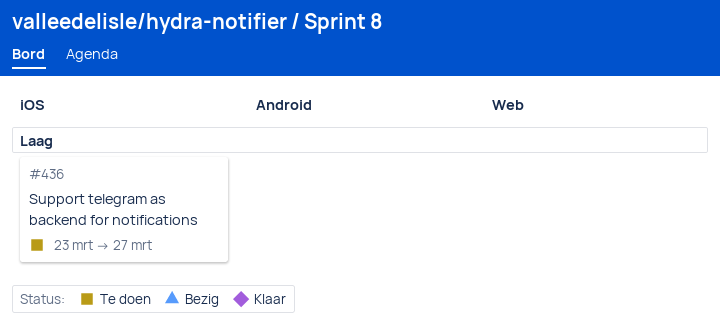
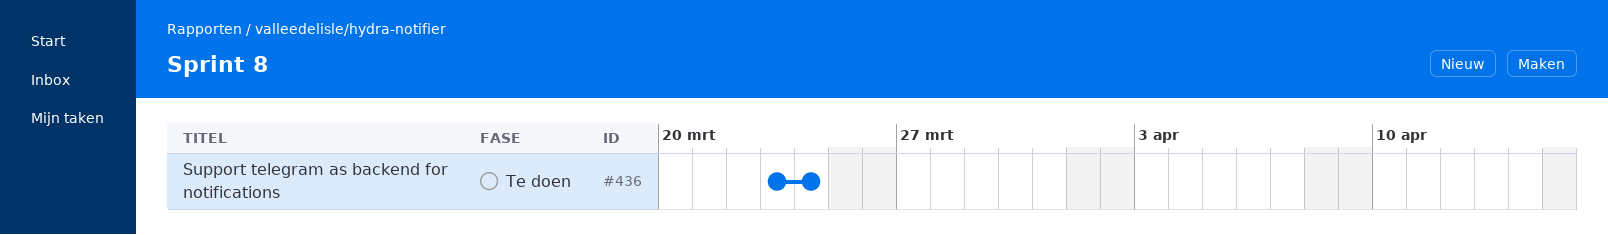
#436, due: Mar 27 -> Mar 24

